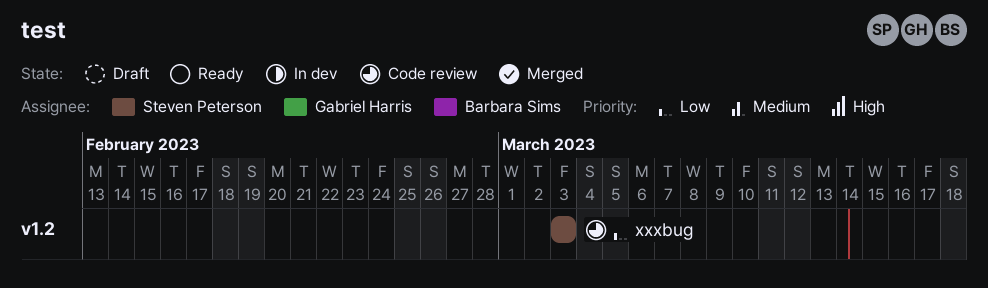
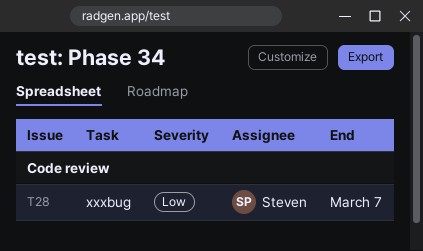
xxxbug, due: Mar 3 -> Mar 7

